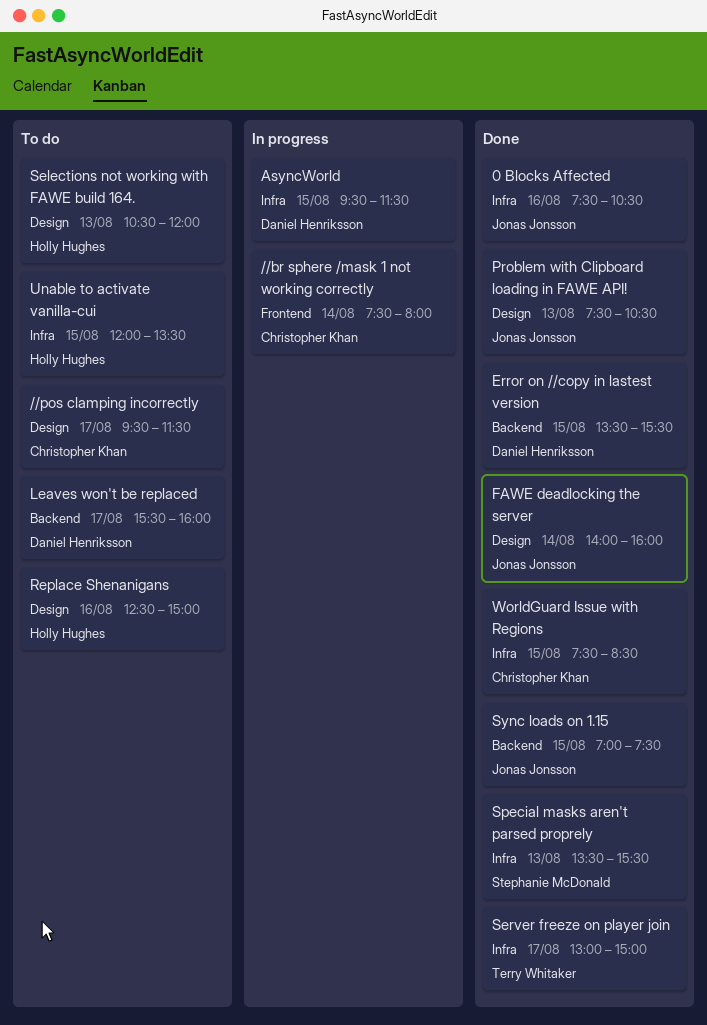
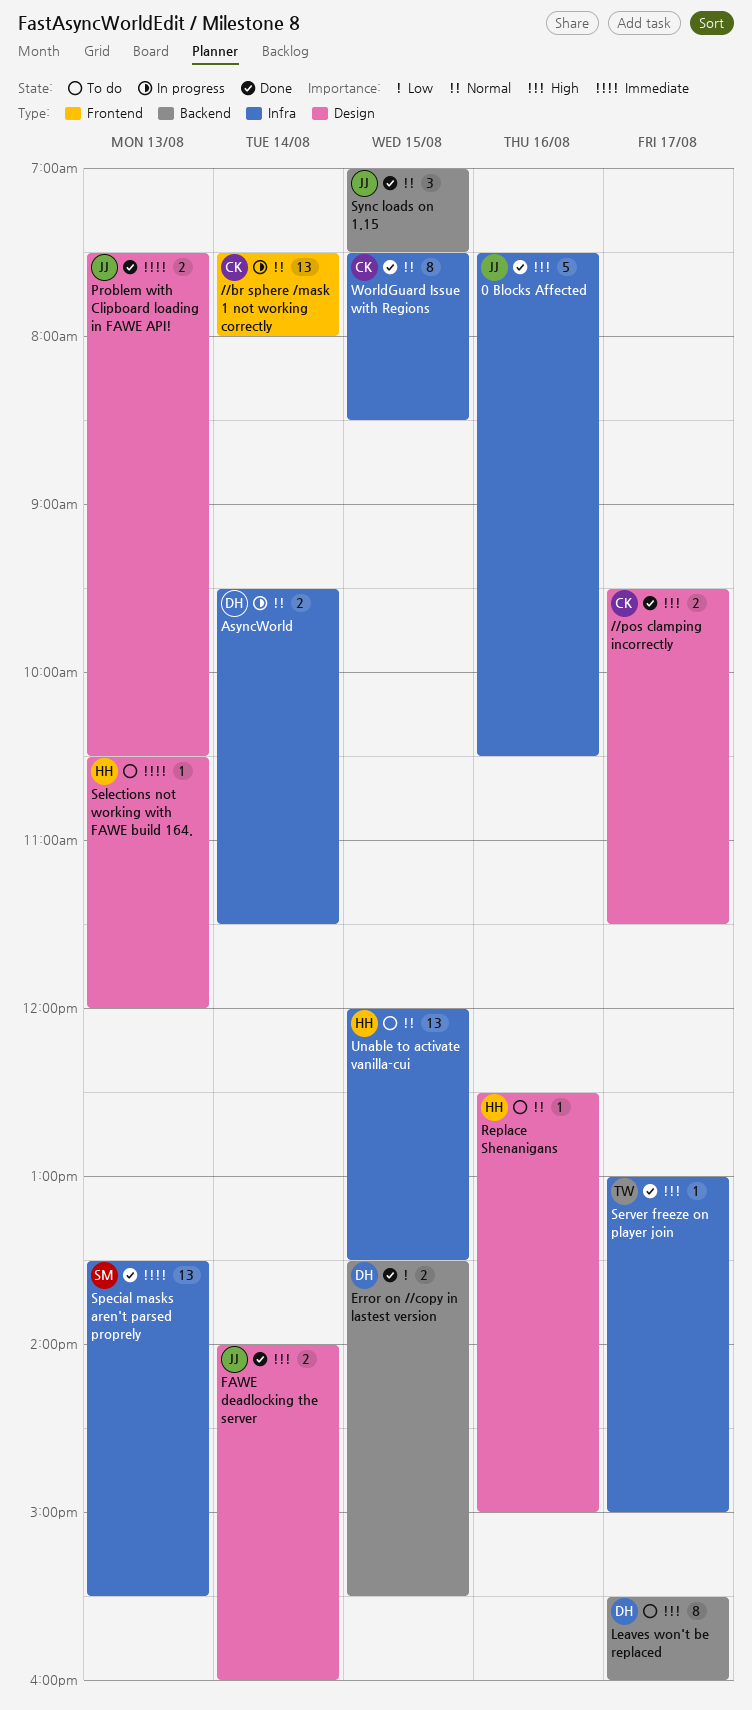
//pos clamping incorrectly, status: To do -> Done
AsyncWorld, day: Aug 15 -> Aug 14

